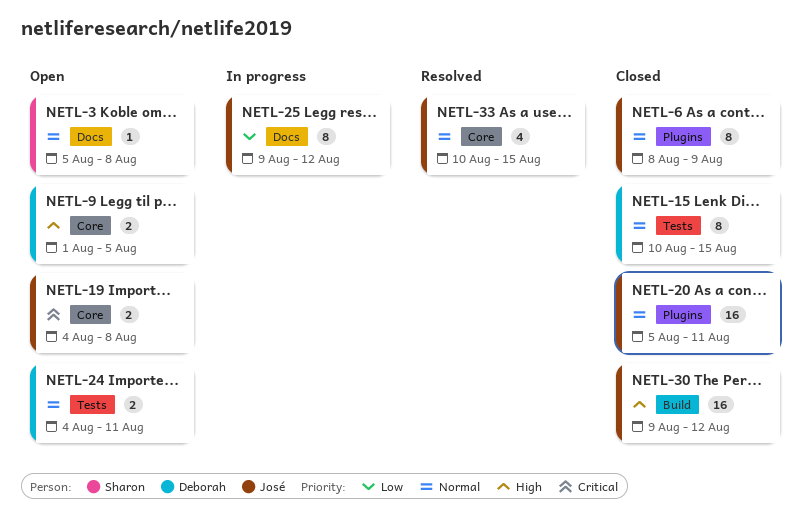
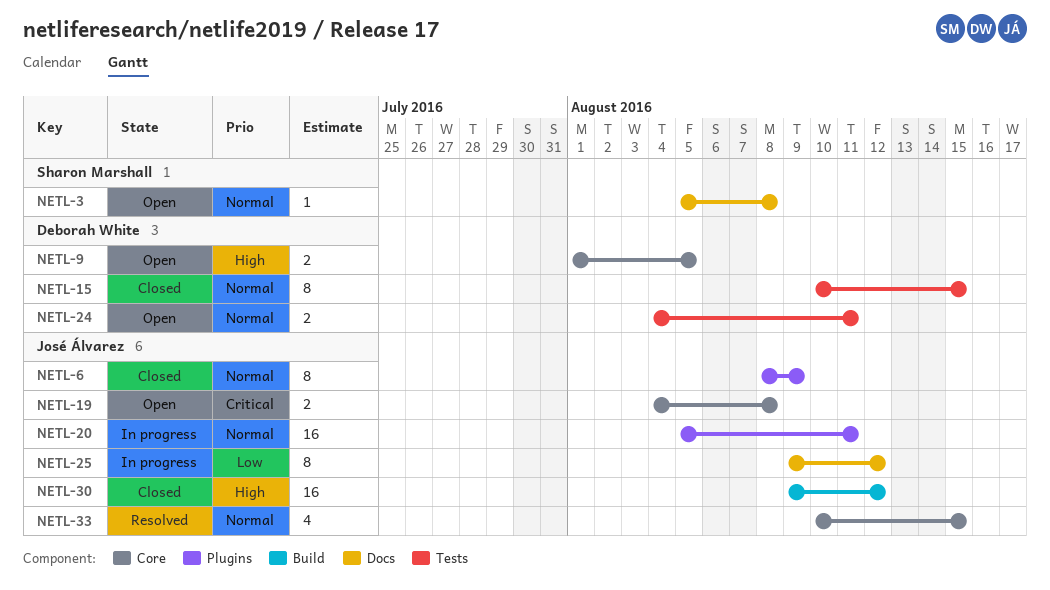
NETL-20, status: Closed -> In progress

